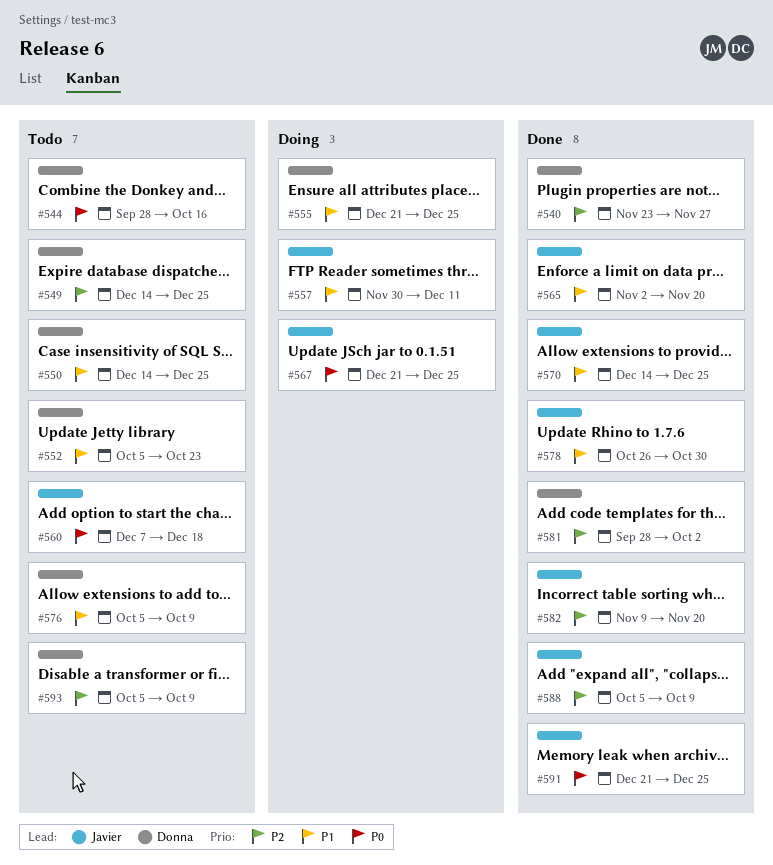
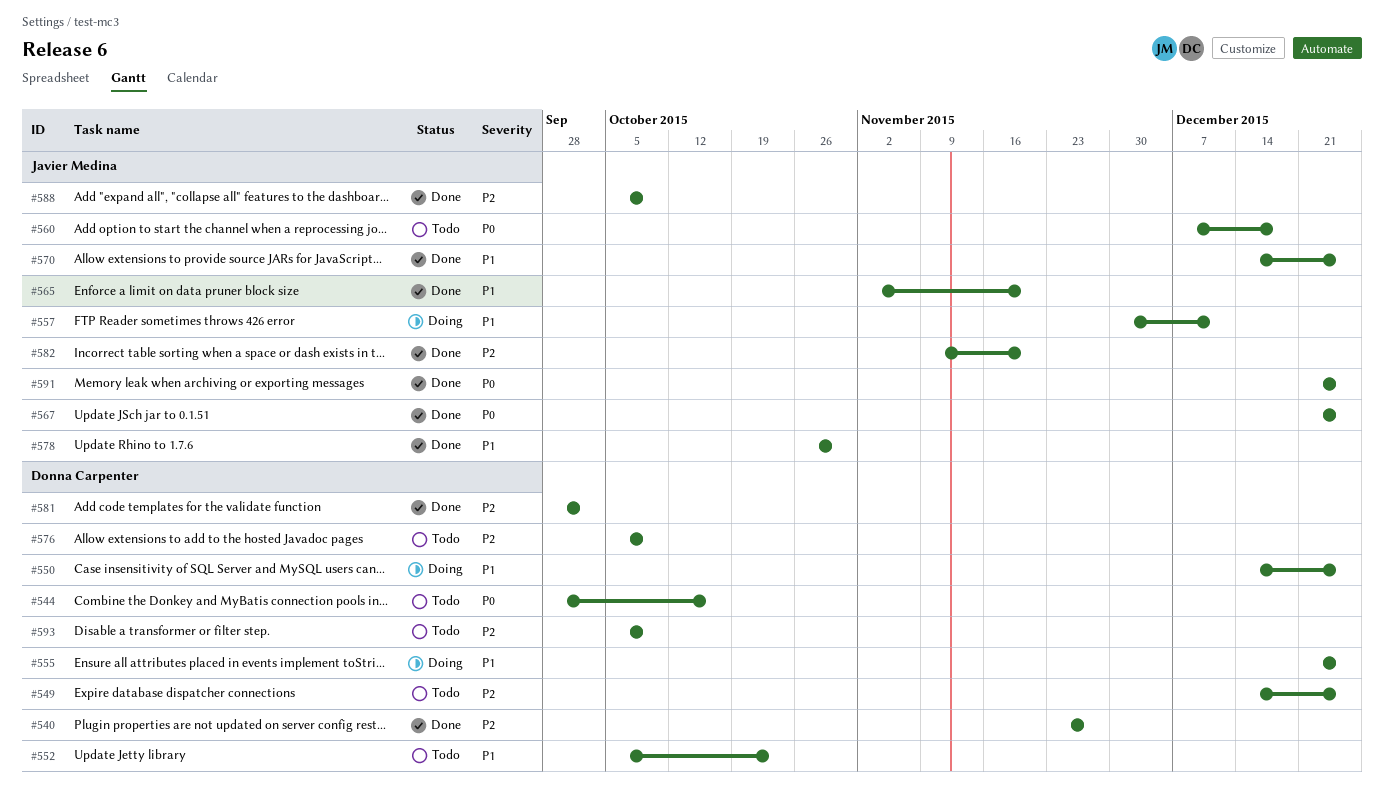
#550, status: Todo -> Doing
#567, status: Doing -> Done
#576, priority: P1 -> P2

